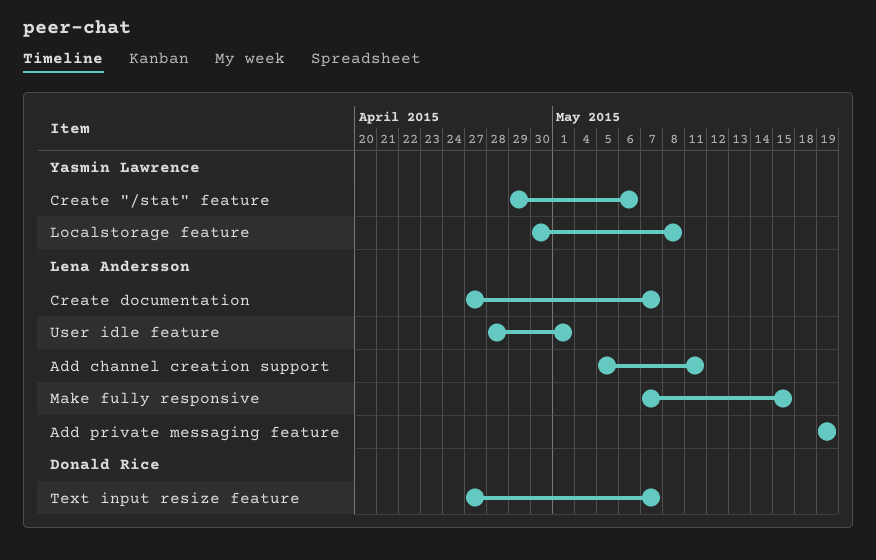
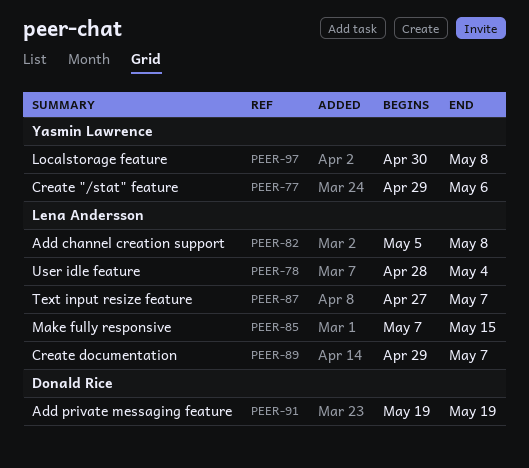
Add channel creation support, due: May 11 -> May 8
Add private messaging feature, owner: Lena Andersson -> Donald Rice
Create documentation, start: Apr 27 -> Apr 29
Text input resize feature, owner: Donald Rice -> Lena Andersson
User idle feature, due: May 1 -> May 4

